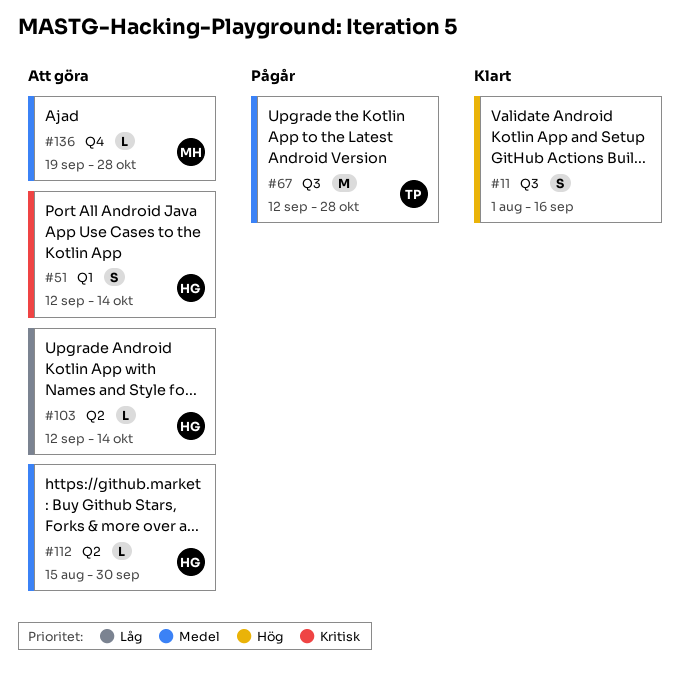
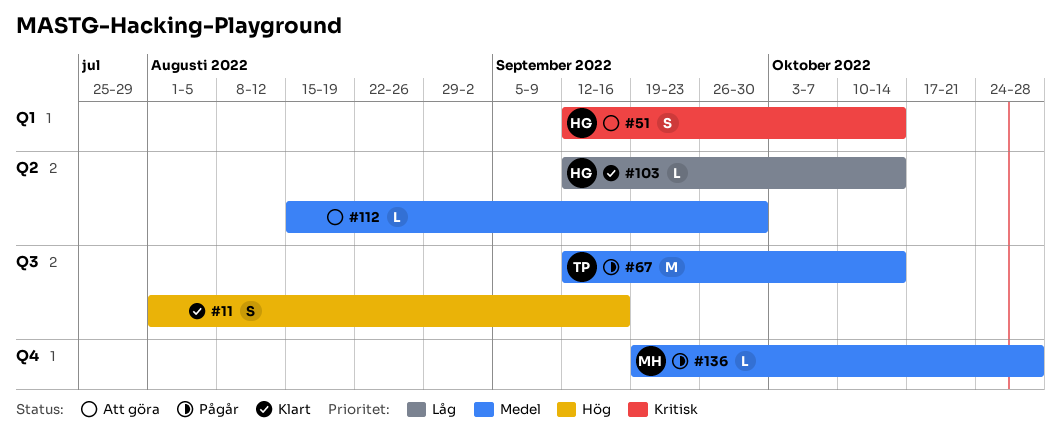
#67, due: Oct 28 -> Oct 14
#103, status: Att göra -> Klart
#112, owner: HG -> none
#136, status: Att göra -> Pågår

